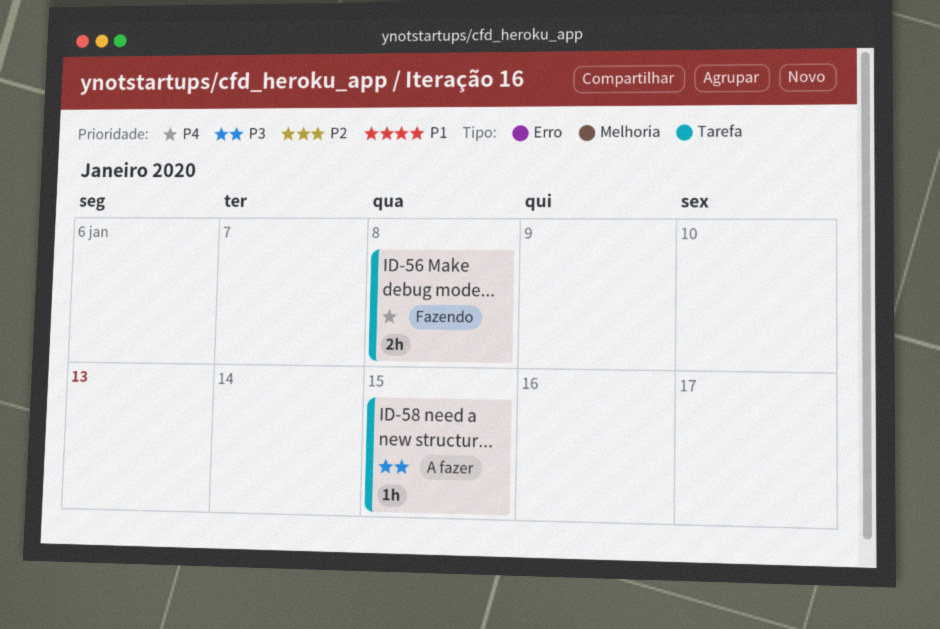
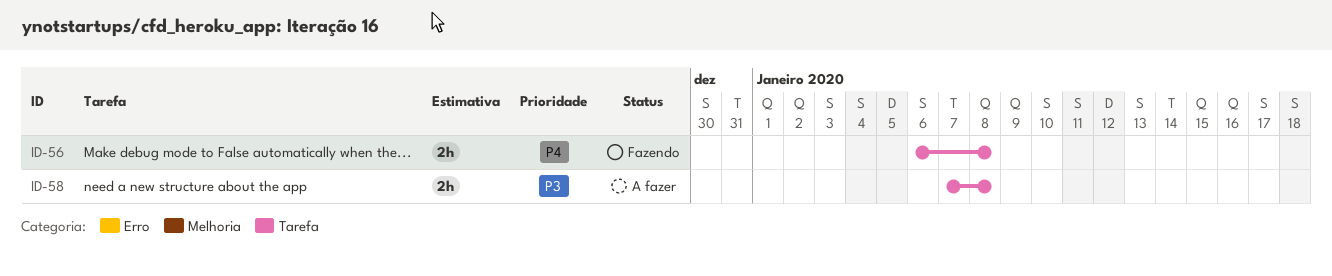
ID-58, estimate: 1h -> 2h
ID-58, due: Jan 15 -> Jan 8

